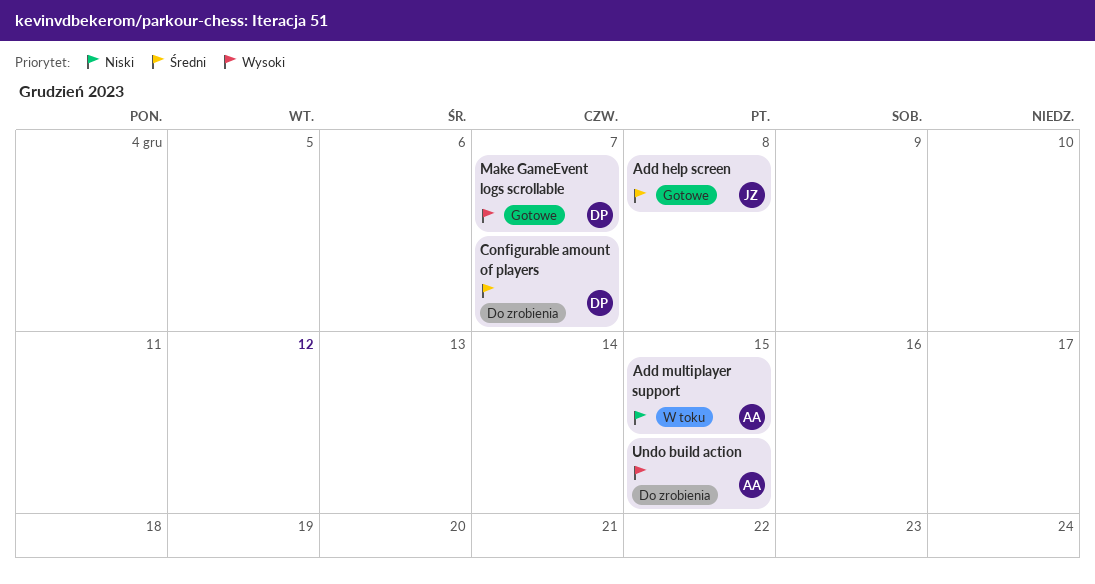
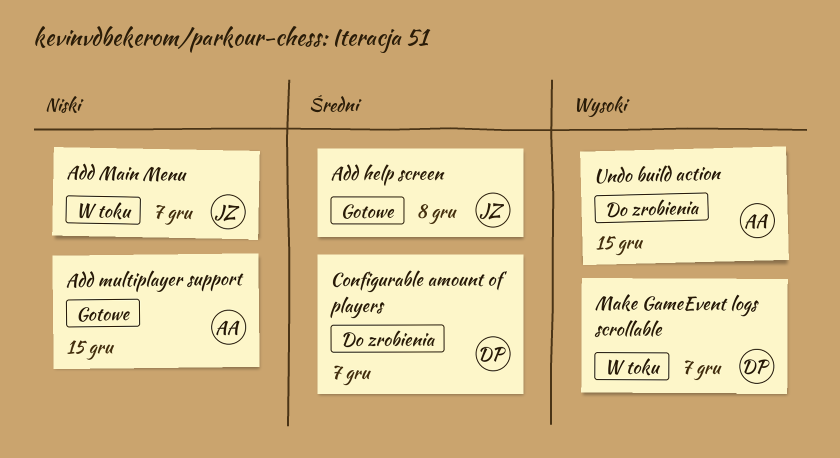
Add Main Menu: none -> present
Add multiplayer support, status: W toku -> Gotowe
Make GameEvent logs scrollable, status: Gotowe -> W toku

